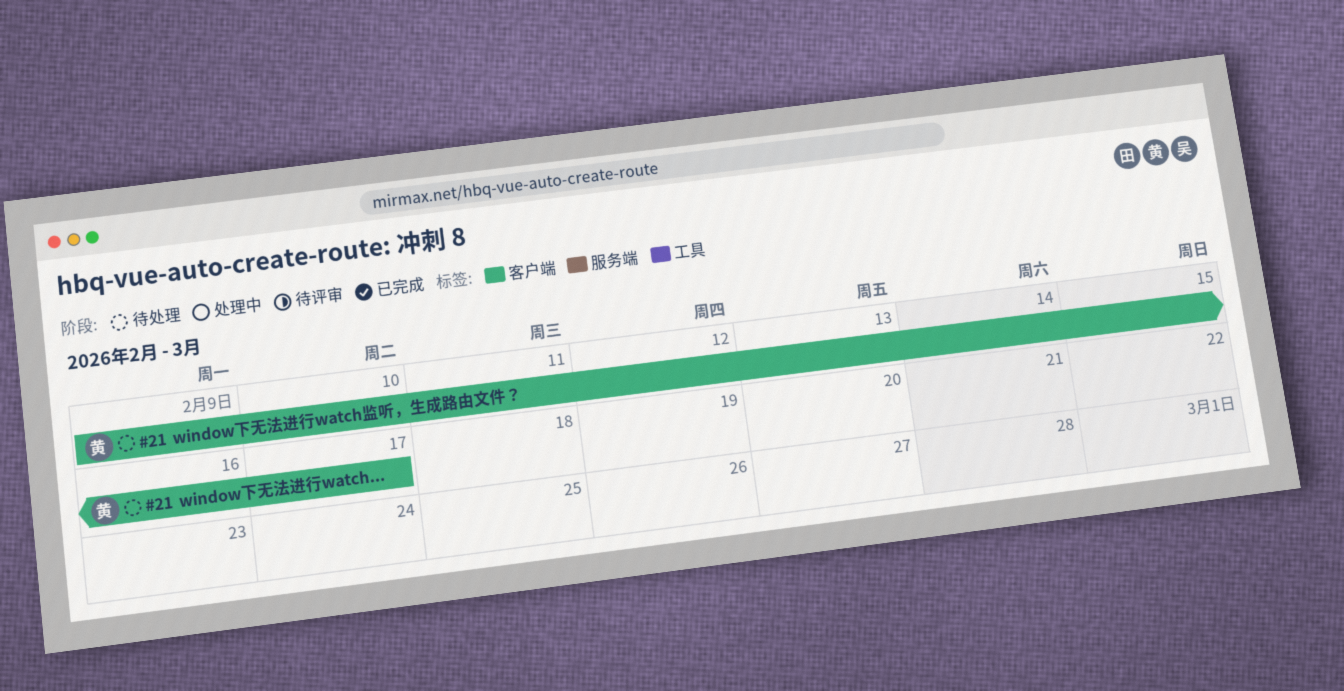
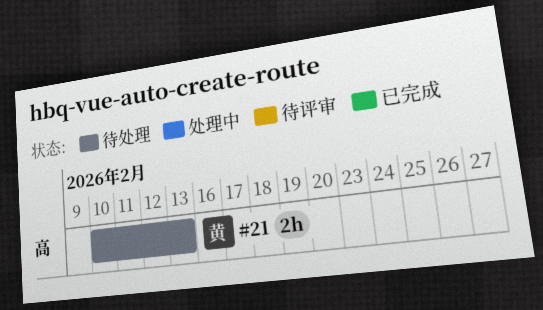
#21, start: Feb 9 -> Feb 10
#21, due: Feb 17 -> Feb 13

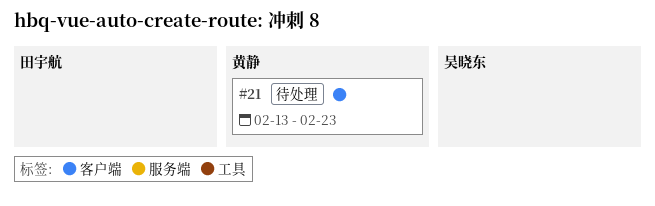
#21, start: Feb 10 -> Feb 13
#21, due: Feb 13 -> Feb 23

